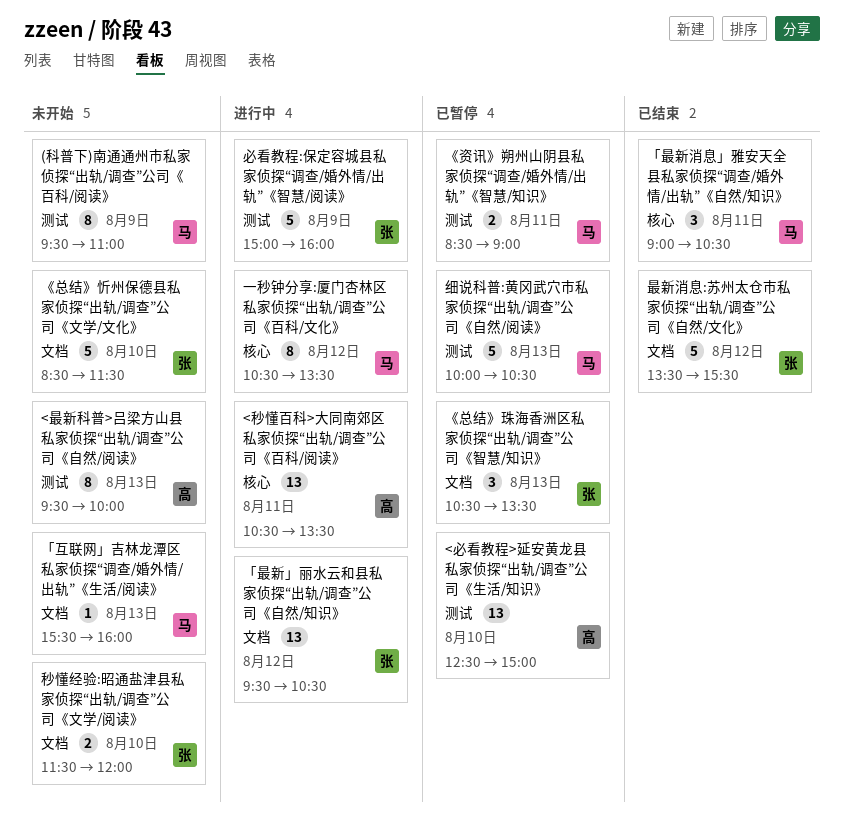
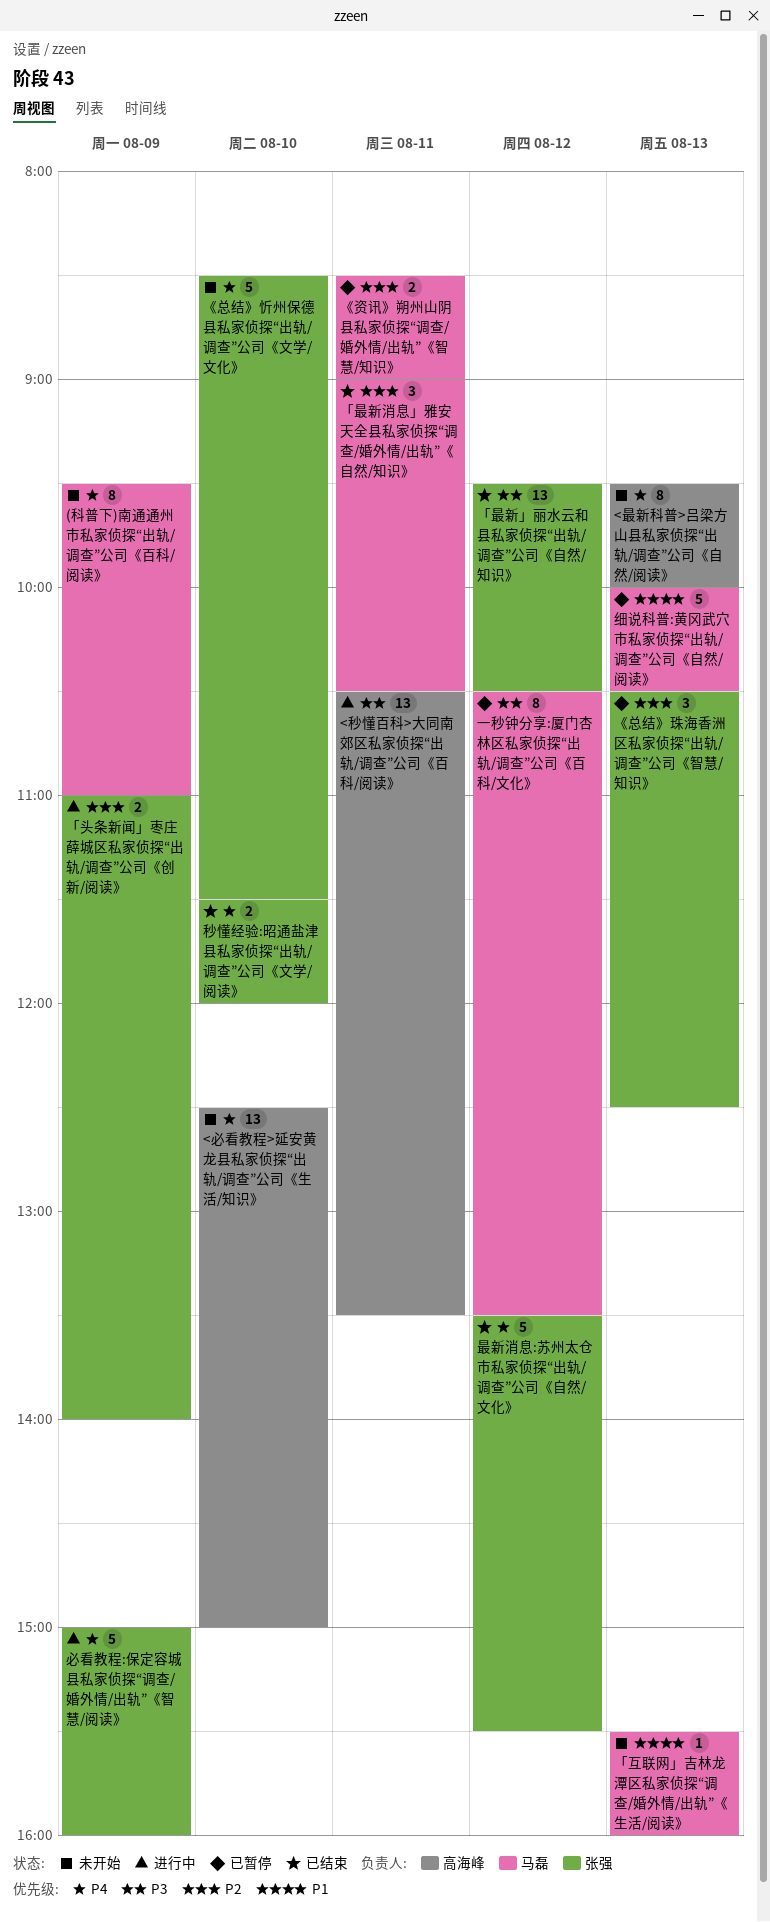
<必看教程>延安黄龙县私家侦探“出轨/调查”公司《生活/知识》, status: 已暂停 -> 未开始
《总结》珠海香洲区私家侦探“出轨/调查”公司《智慧/知识》, ends: 13:30 -> 12:30
「头条新闻」枣庄薛城区私家侦探“出轨/调查”公司《创新/阅读》: none -> present
「最新」丽水云和县私家侦探“出轨/调查”公司《自然/知识》, status: 进行中 -> 已结束
一秒钟分享:厦门杏林区私家侦探“出轨/调查”公司《百科/文化》, status: 进行中 -> 已暂停
秒懂经验:昭通盐津县私家侦探“出轨/调查”公司《文学/阅读》, status: 未开始 -> 已结束

